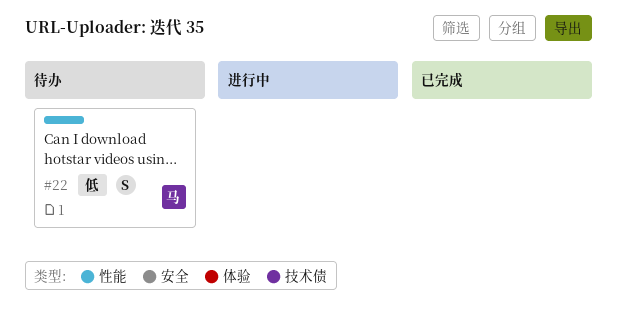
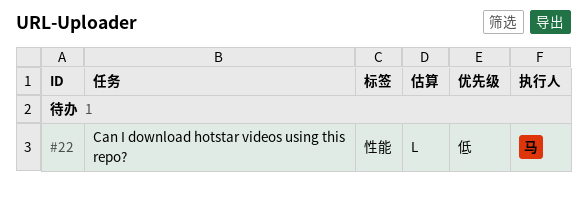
#22, estimate: S -> L

